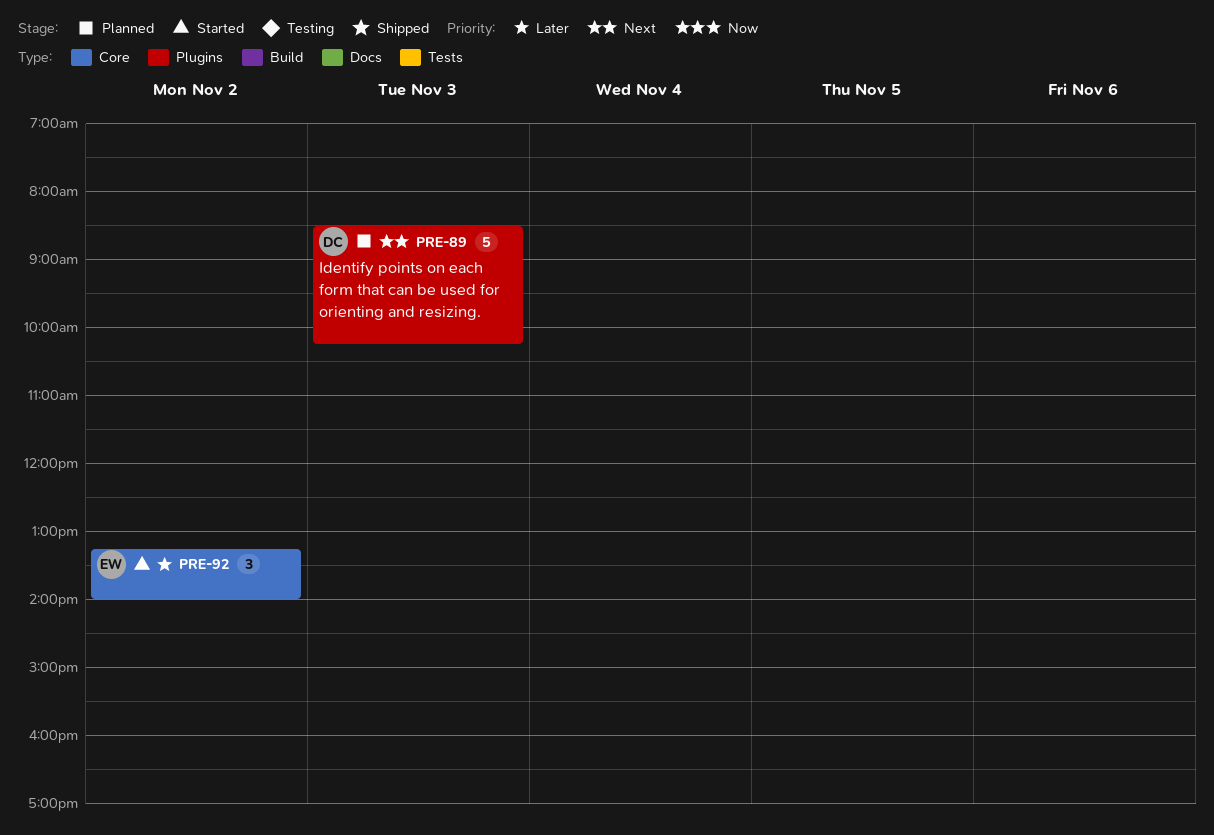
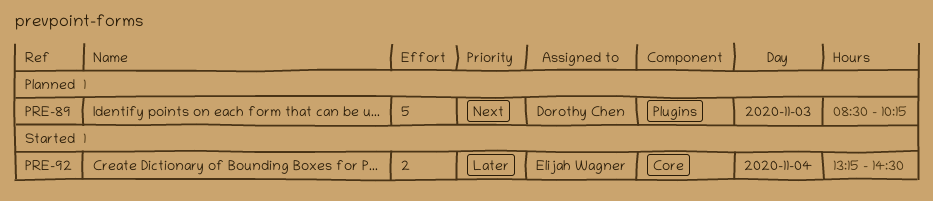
PRE-92, estimate: 3 -> 2
PRE-92, day: Nov 2 -> Nov 4
PRE-92, ends: 14:00 -> 14:30

